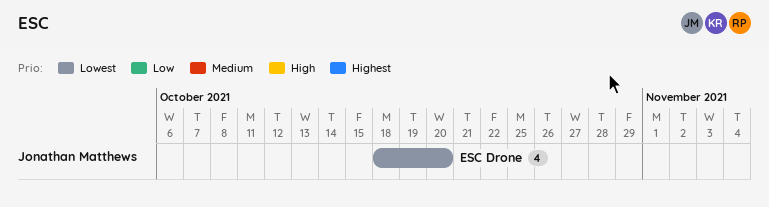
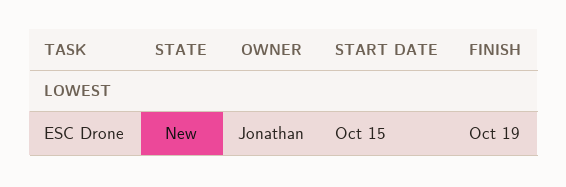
ESC Drone, start: Oct 18 -> Oct 15
ESC Drone, due: Oct 20 -> Oct 19

